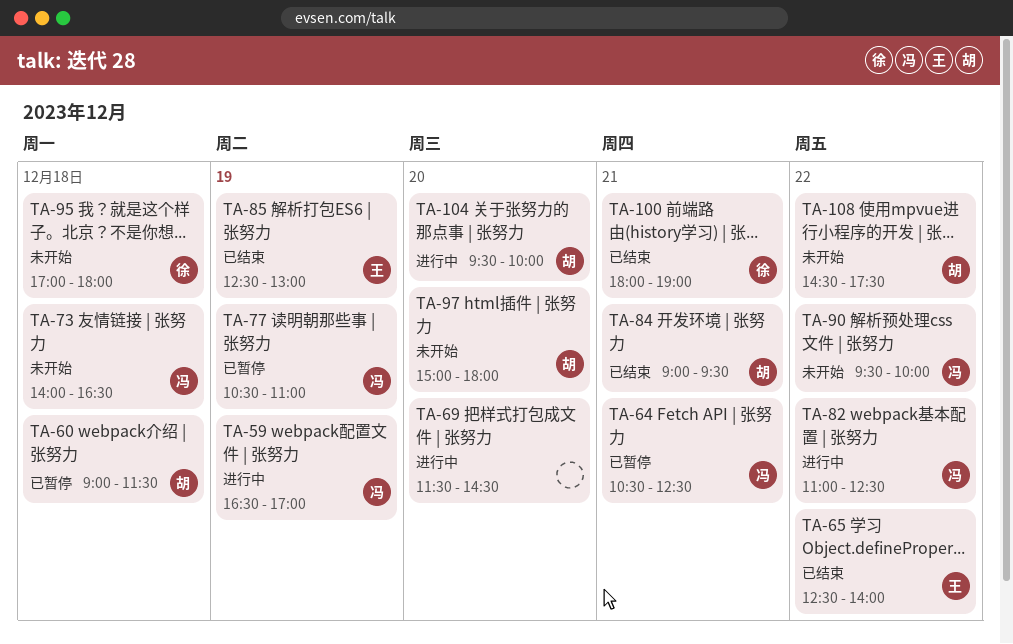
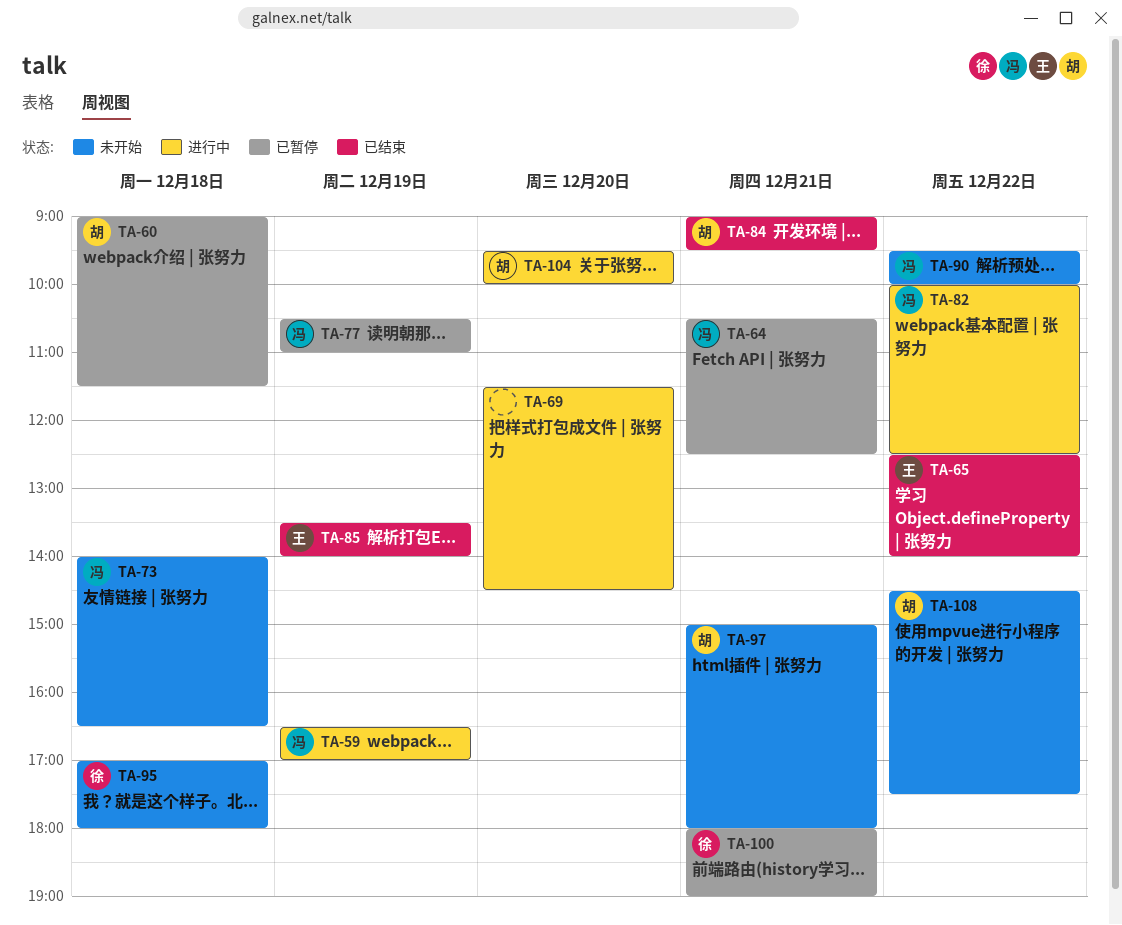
TA-82, begins: 11:00 -> 10:00
TA-85, begins: 12:30 -> 13:30
TA-85, ends: 13:00 -> 14:00
TA-97, day: Dec 20 -> Dec 21
TA-100, status: 已结束 -> 已暂停

